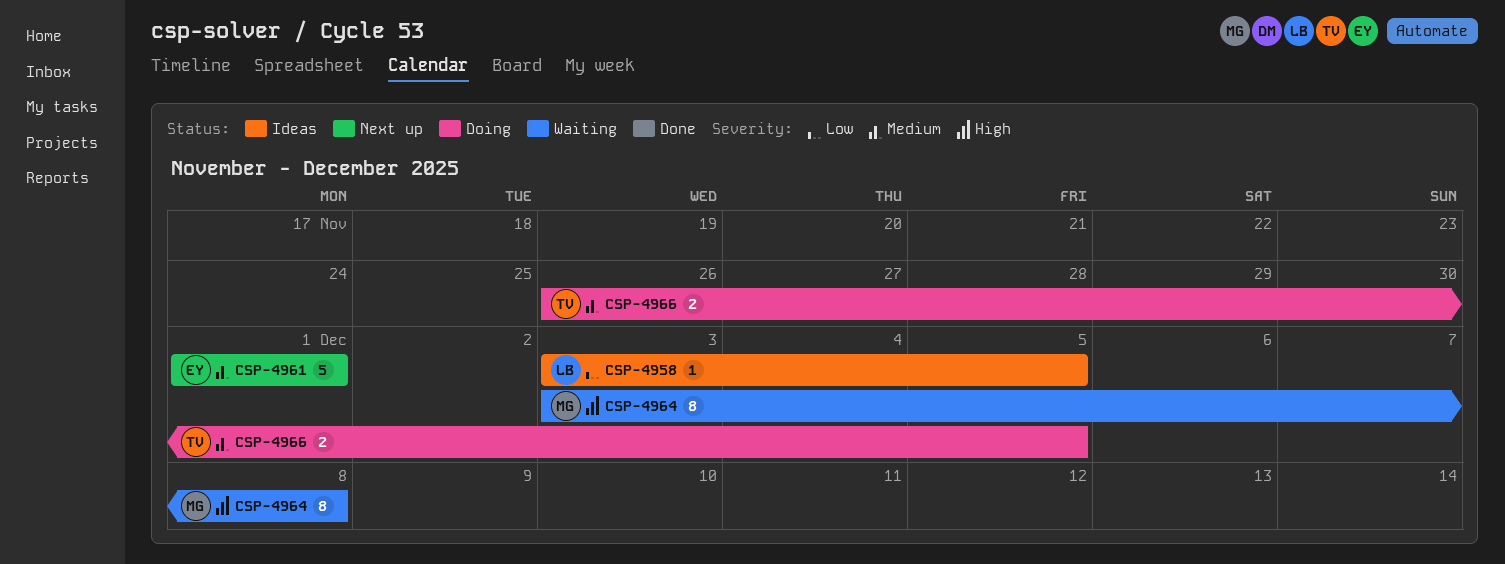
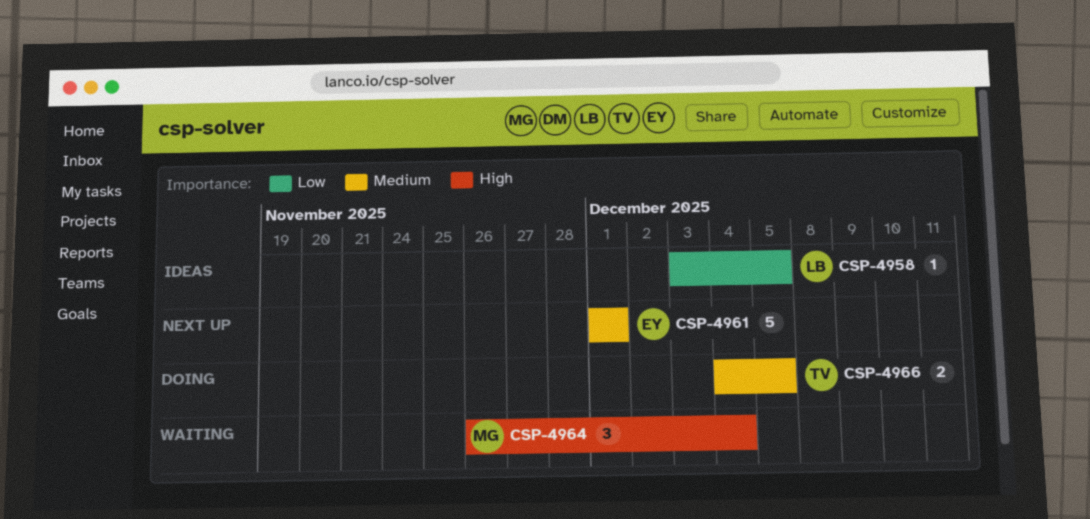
CSP-4964, estimate: 8 -> 3
CSP-4964, start: Dec 3 -> Nov 26
CSP-4964, due: Dec 8 -> Dec 4
CSP-4966, start: Nov 26 -> Dec 4

